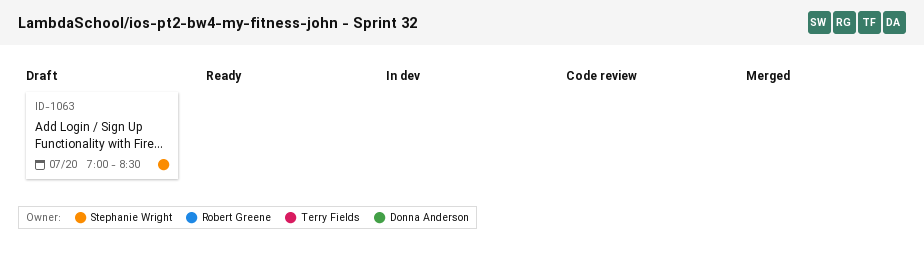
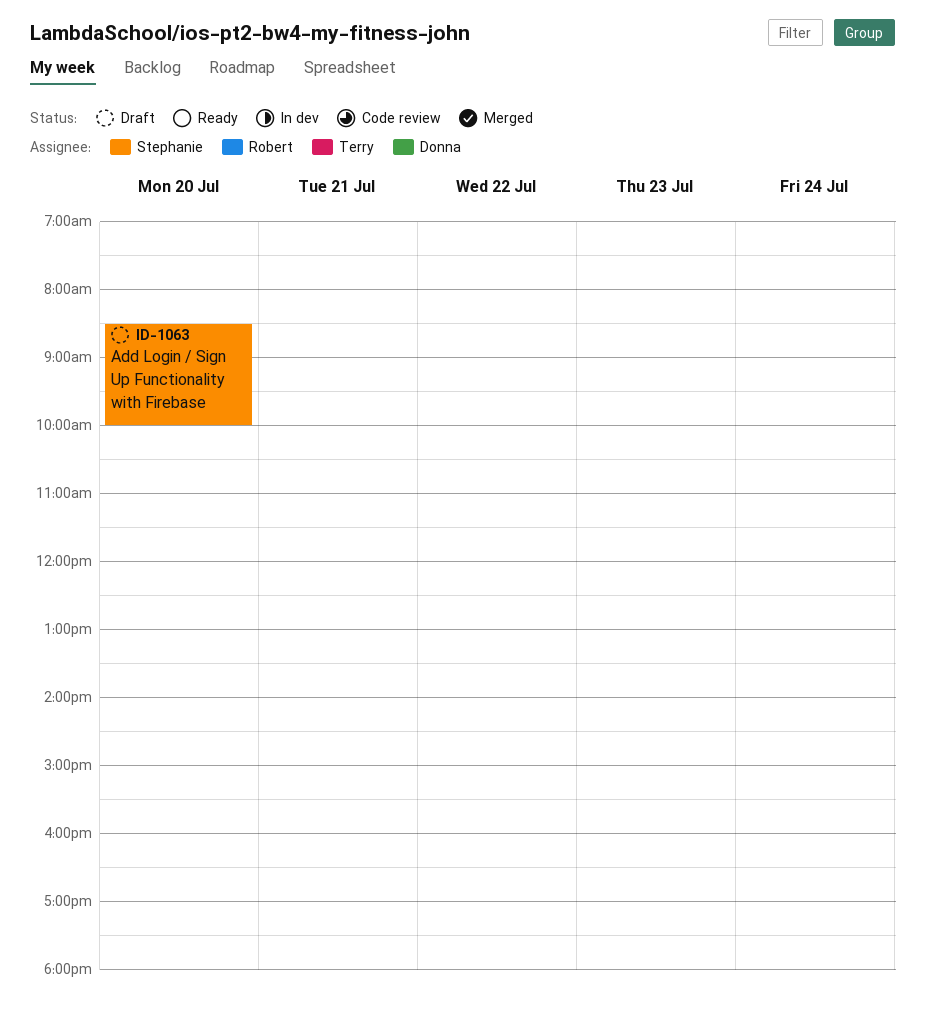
ID-1063, begins: 07:00 -> 08:30
ID-1063, ends: 08:30 -> 10:00

